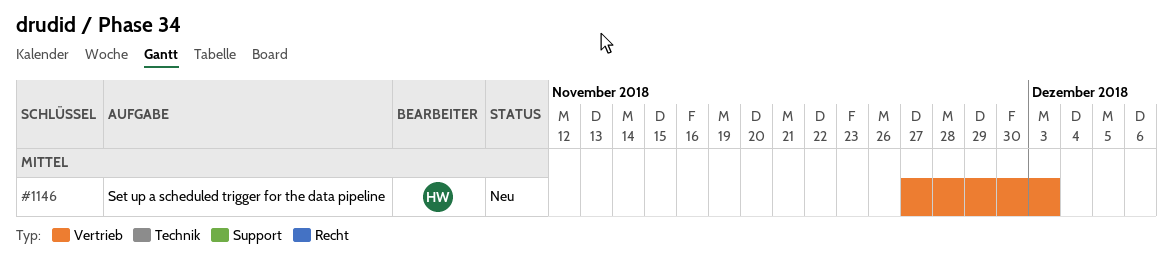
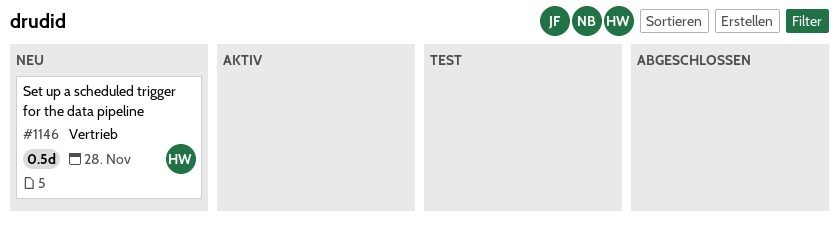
#1146, due: Dec 3 -> Nov 28

